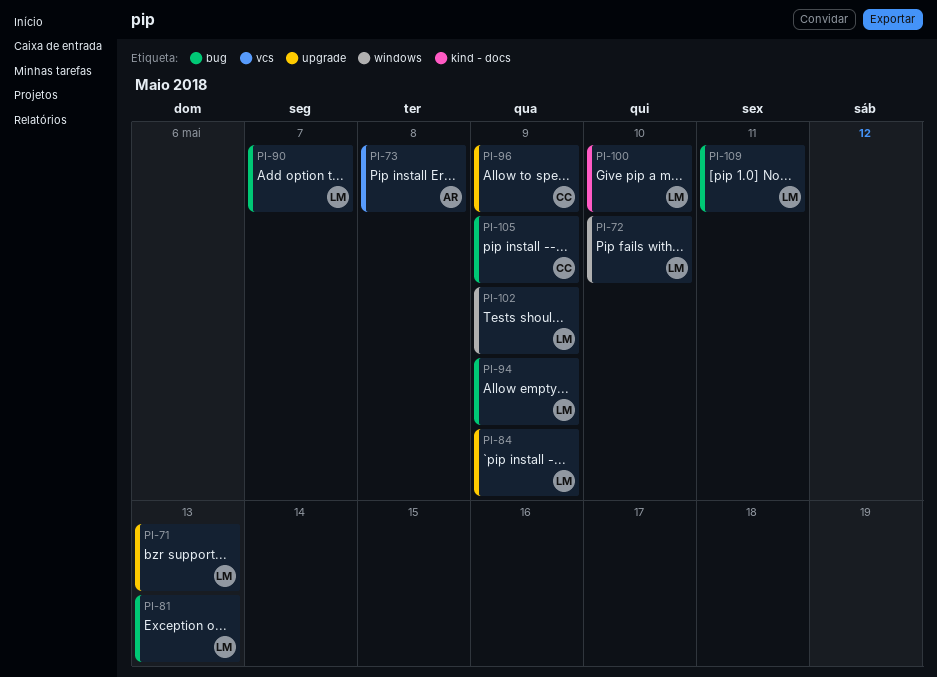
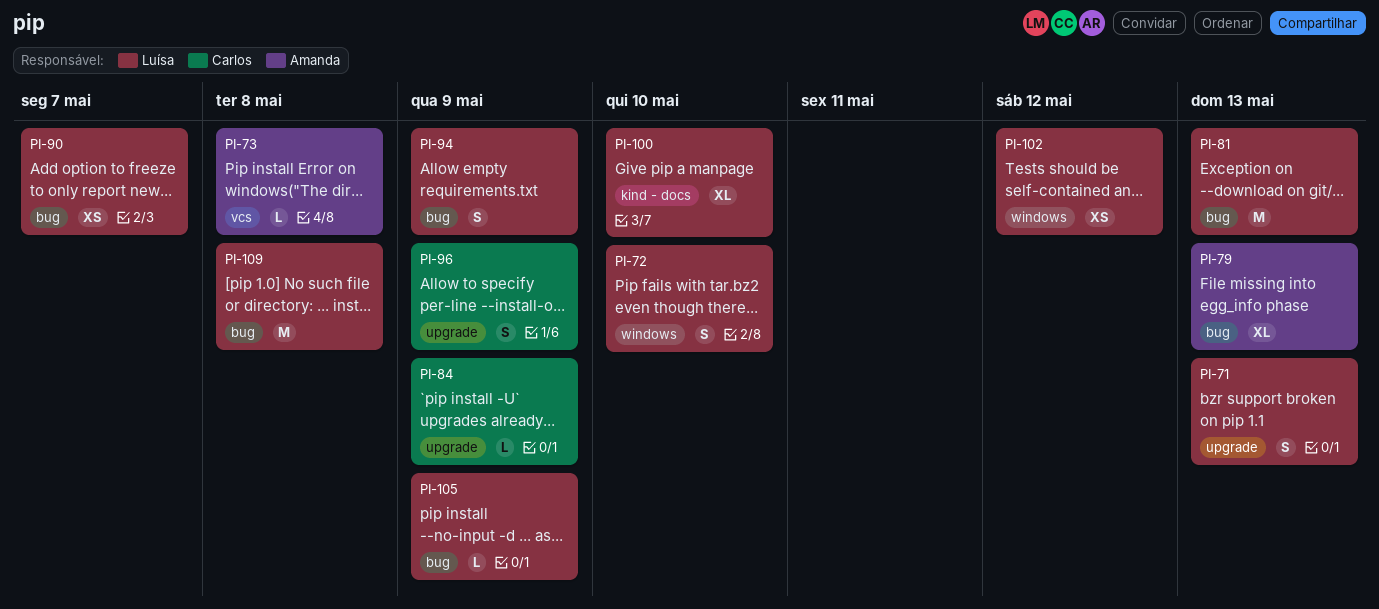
PI-79: none -> present
PI-84, owner: Luísa -> Carlos
PI-102, due: May 9 -> May 12
PI-105, owner: Carlos -> Luísa
PI-109, due: May 11 -> May 8

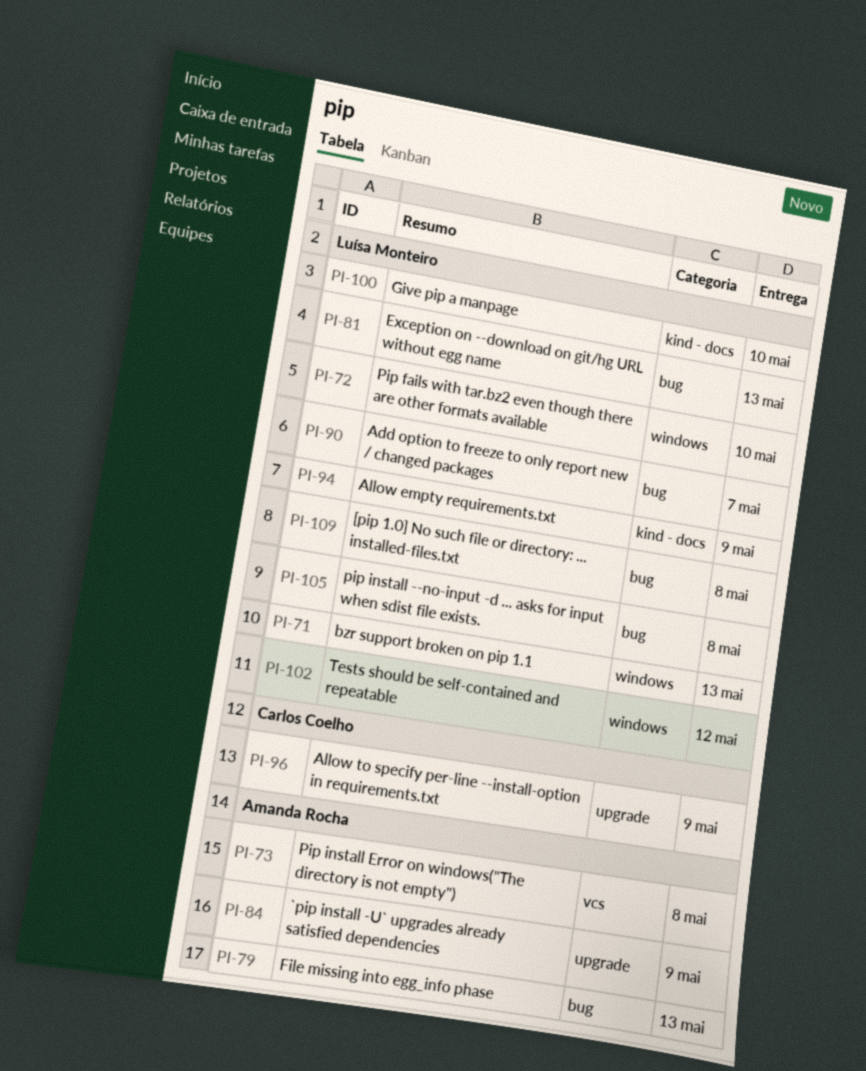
PI-71, label: upgrade -> windows
PI-84, owner: Carlos Coelho -> Amanda Rocha
PI-94, label: bug -> kind - docs
PI-105, due: May 9 -> May 8

